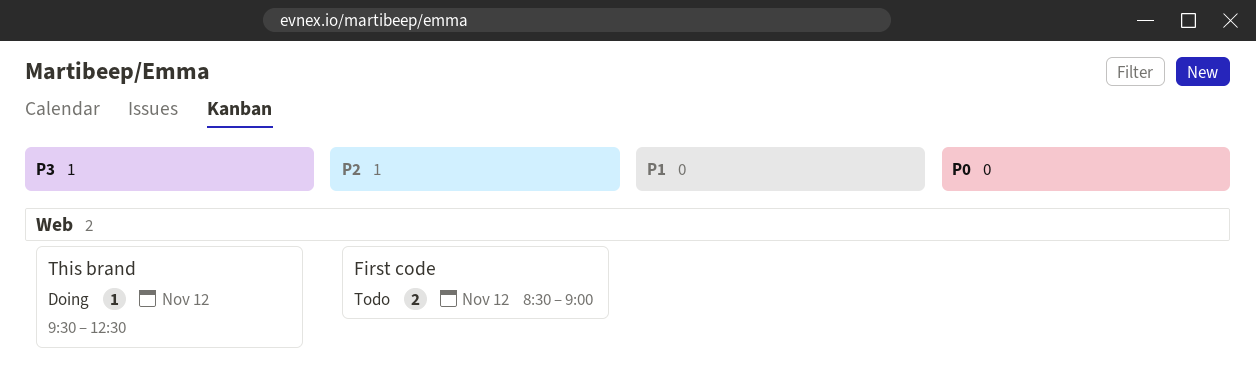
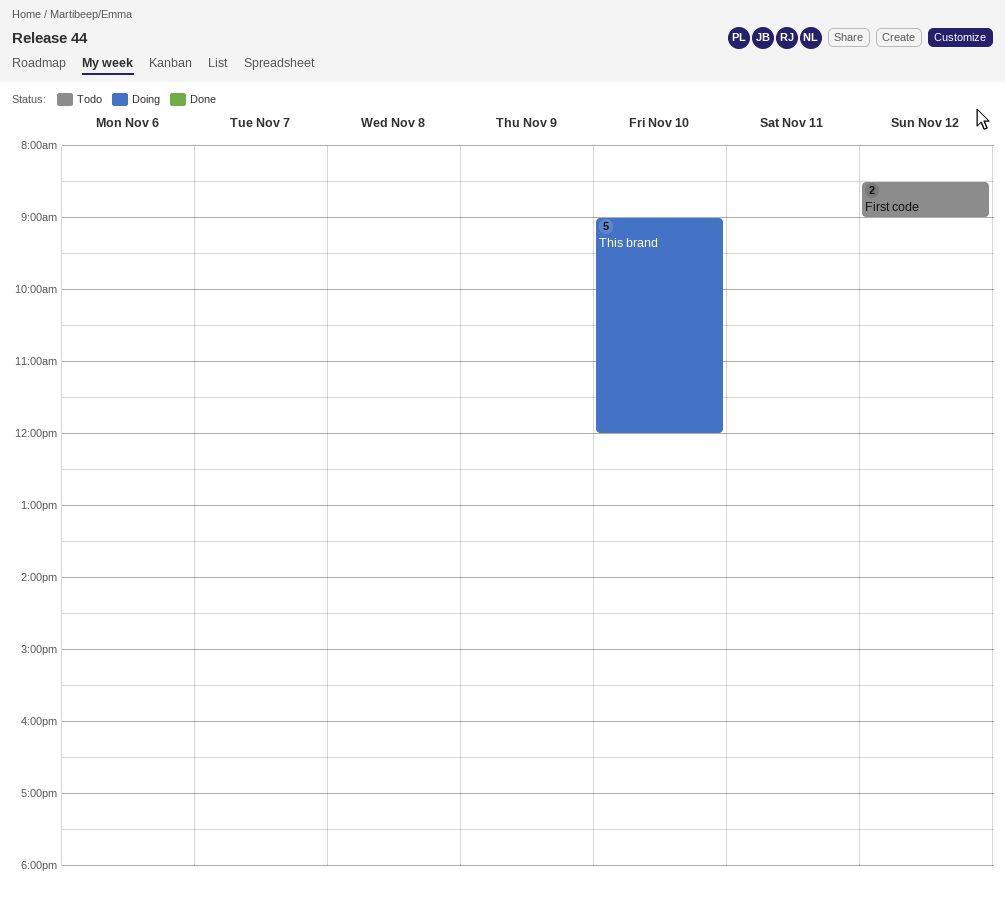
This brand, estimate: 1 -> 5
This brand, day: Nov 12 -> Nov 10
This brand, begins: 09:30 -> 09:00
This brand, ends: 12:30 -> 12:00

